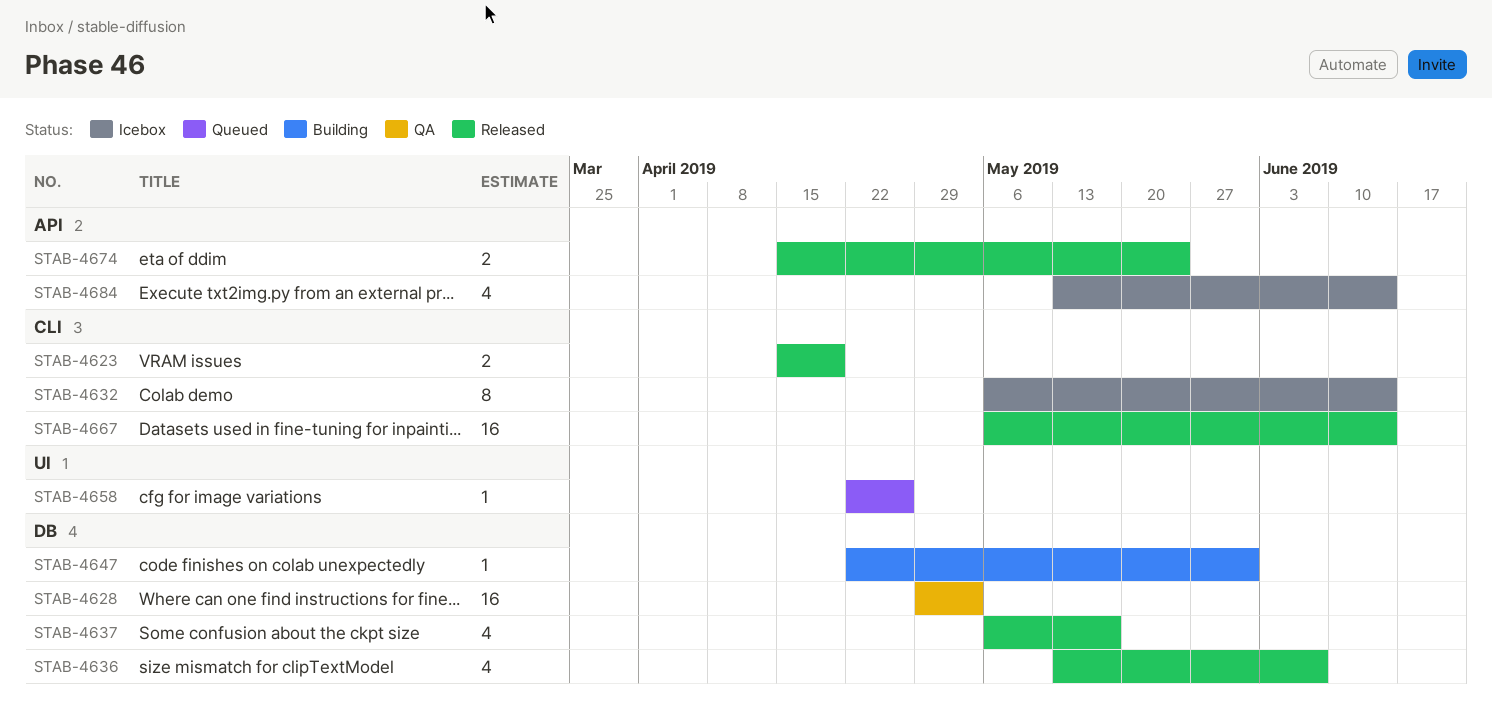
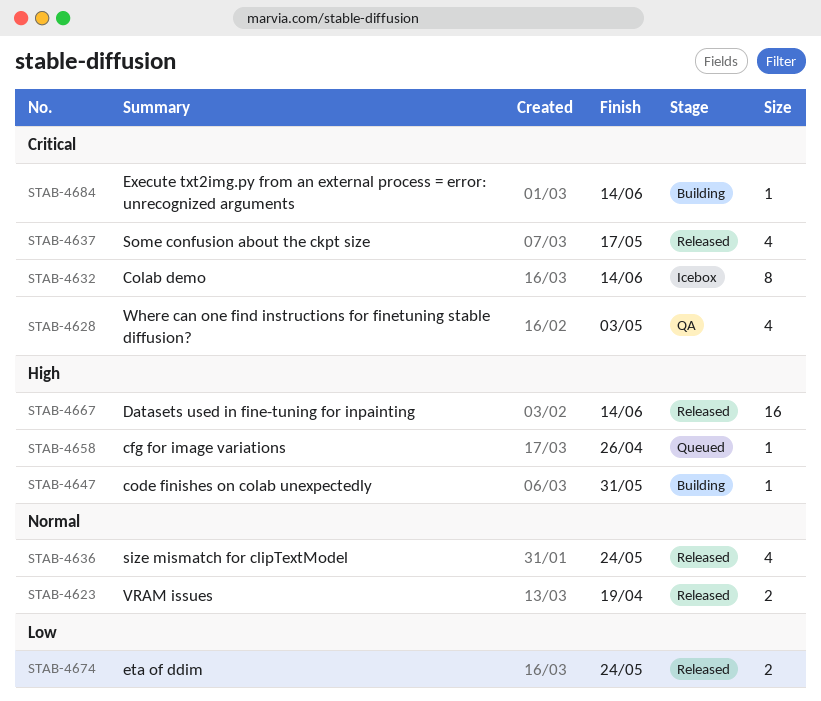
STAB-4628, estimate: 16 -> 4
STAB-4636, due: Jun 7 -> May 24
STAB-4684, status: Icebox -> Building
STAB-4684, estimate: 4 -> 1

